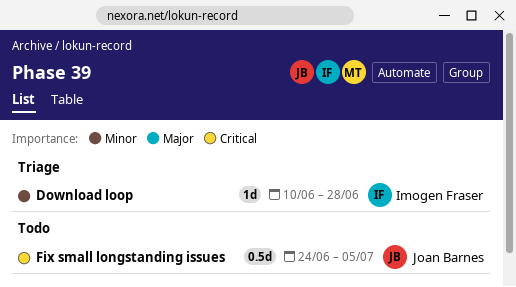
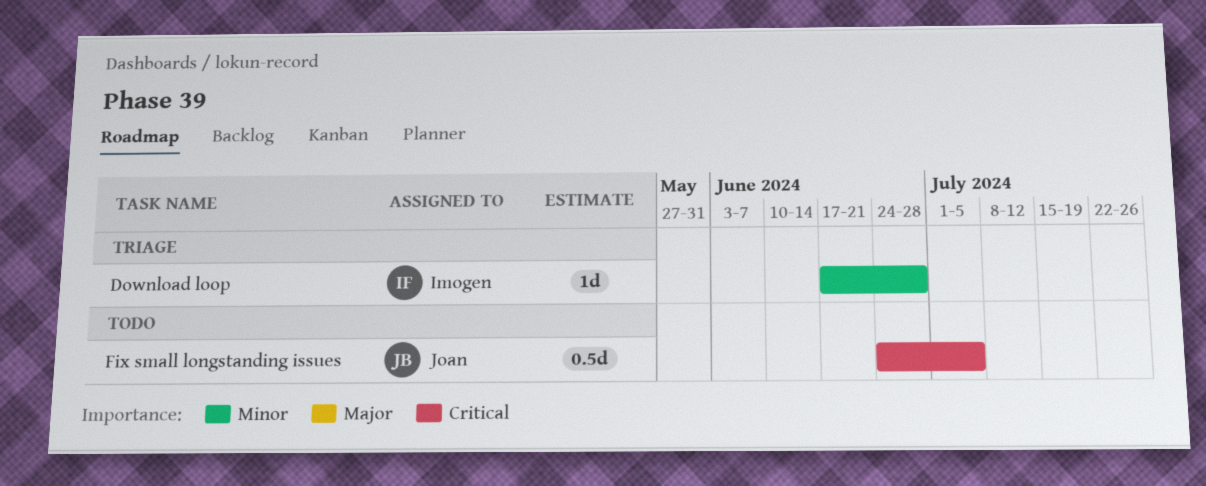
Download loop, start: Jun 10 -> Jun 17

